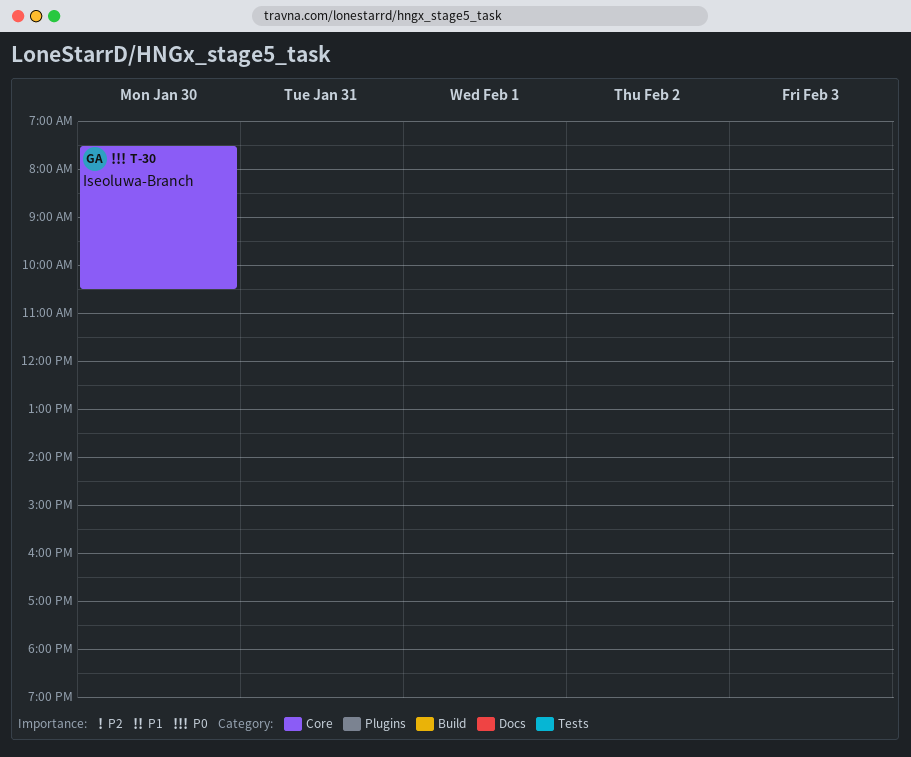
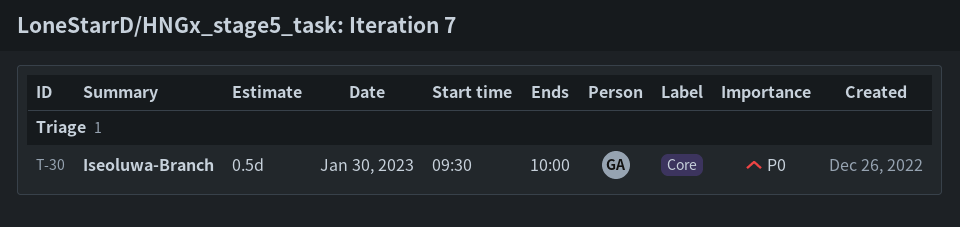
T-30, begins: 07:30 -> 09:30
T-30, ends: 10:30 -> 10:00

